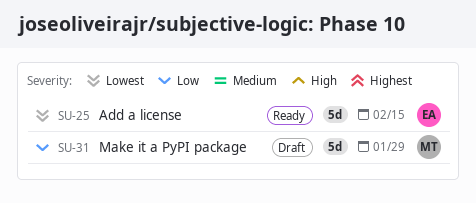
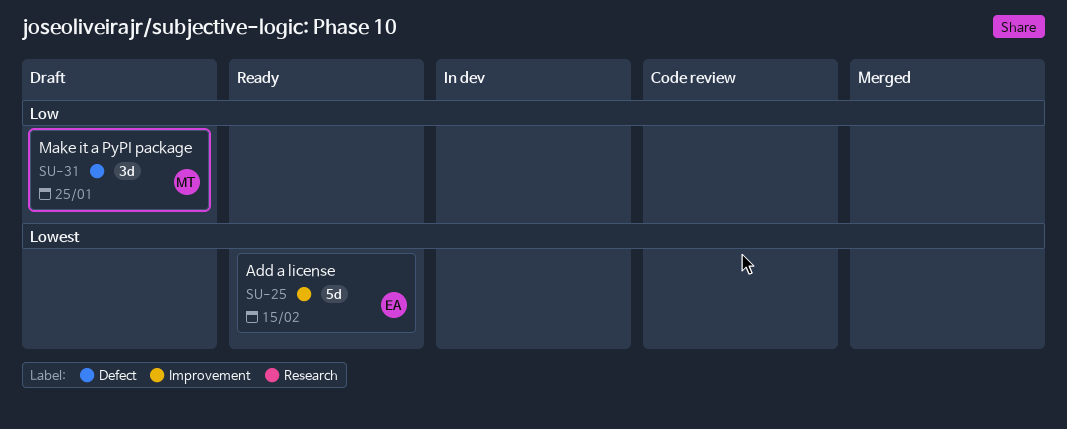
SU-31, estimate: 5d -> 3d
SU-31, due: Jan 29 -> Jan 25

